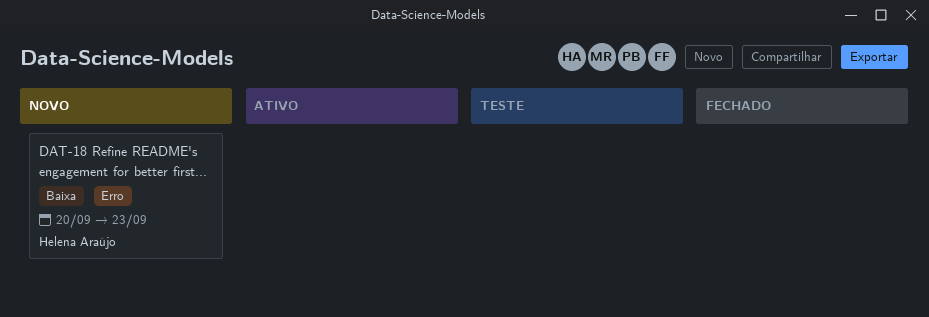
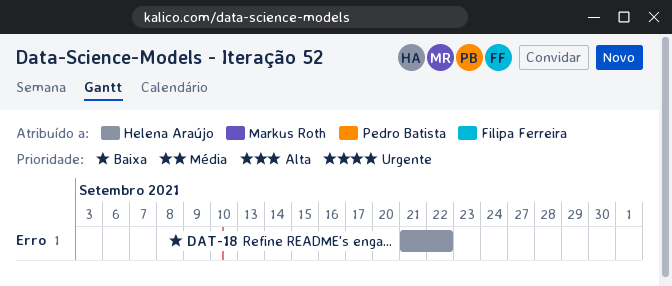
DAT-18, start: Sep 20 -> Sep 21
DAT-18, due: Sep 23 -> Sep 22

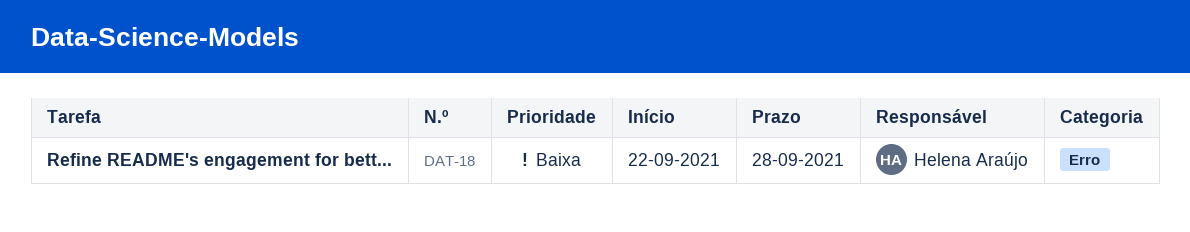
DAT-18, start: Sep 21 -> Sep 22
DAT-18, due: Sep 22 -> Sep 28

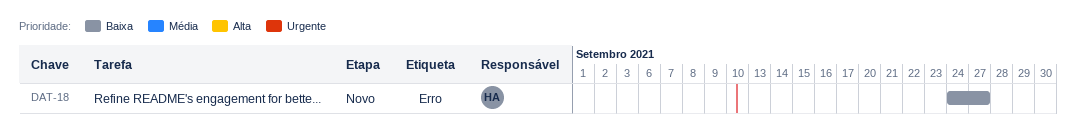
DAT-18, start: Sep 22 -> Sep 24
DAT-18, due: Sep 28 -> Sep 27

